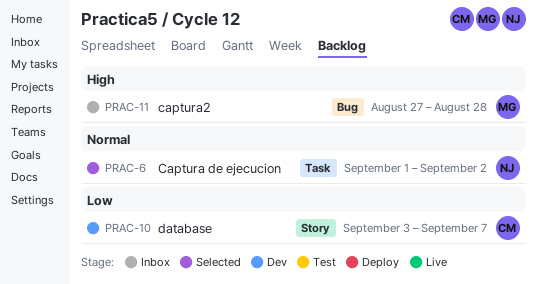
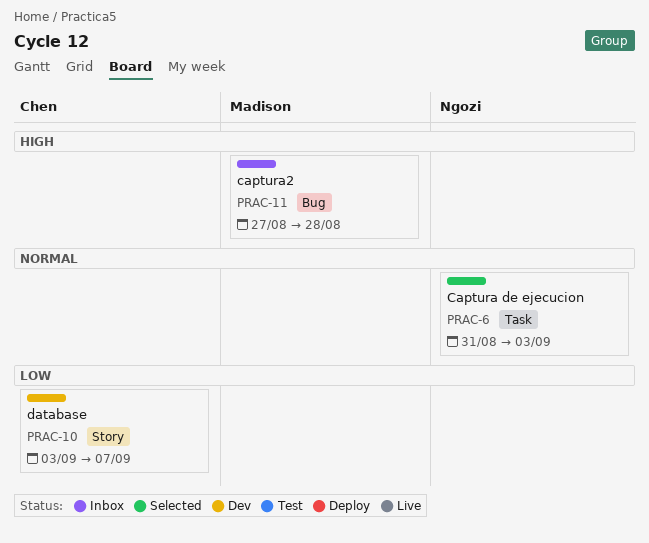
PRAC-6, start: Sep 1 -> Aug 31
PRAC-6, due: Sep 2 -> Sep 3

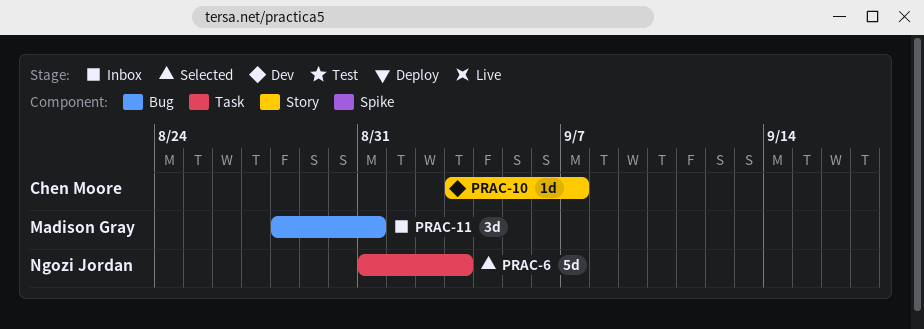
PRAC-11, start: Aug 27 -> Aug 28
PRAC-11, due: Aug 28 -> Aug 31

